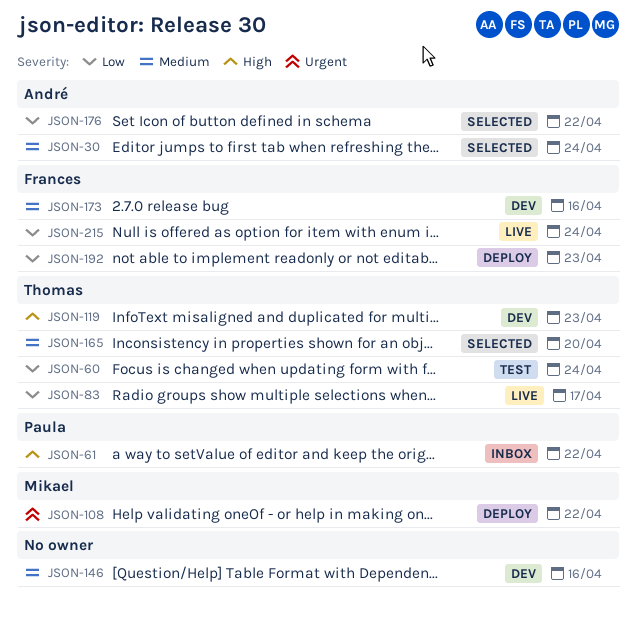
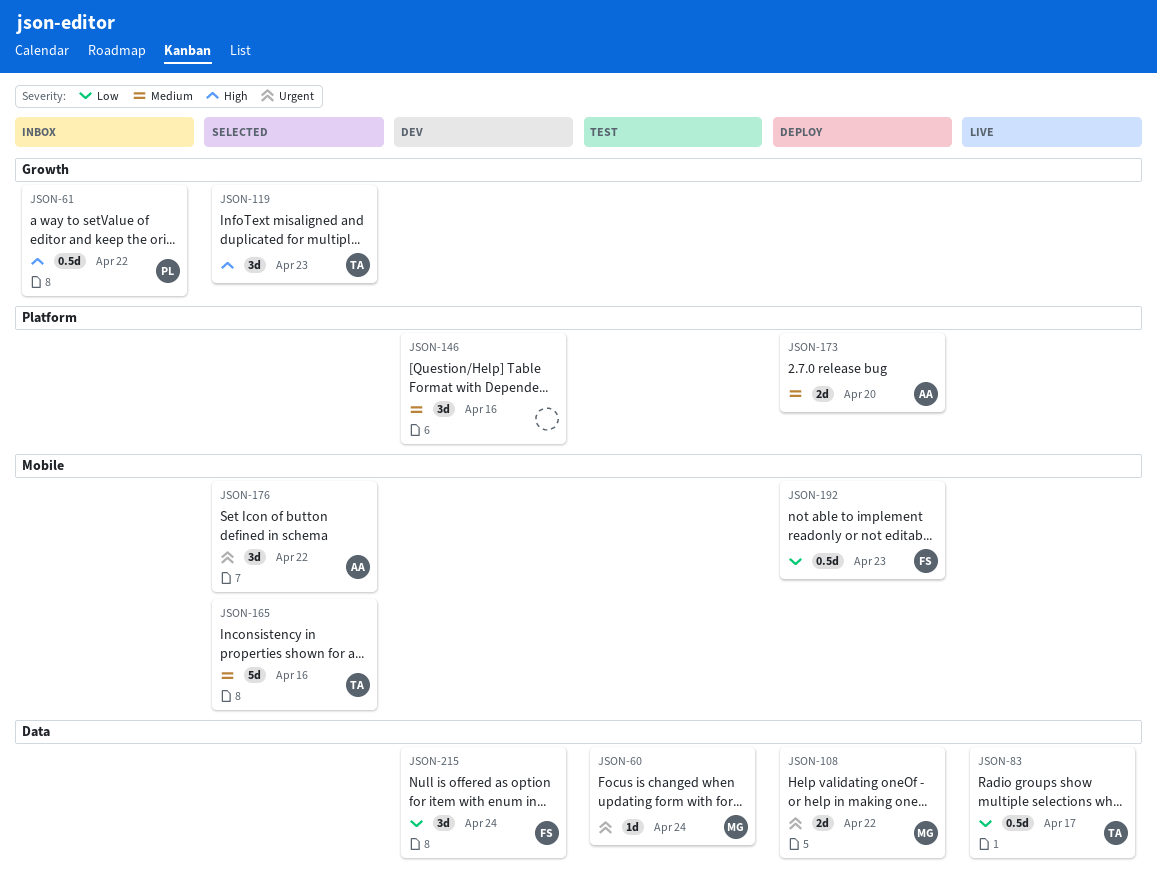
JSON-30: present -> none
JSON-60, owner: Thomas -> Mikael
JSON-60, priority: Low -> Urgent
JSON-119, status: Dev -> Selected
JSON-165, due: Apr 20 -> Apr 16
JSON-173, status: Dev -> Deploy
JSON-173, owner: Frances -> André
JSON-173, due: Apr 16 -> Apr 20
JSON-176, priority: Low -> Urgent
JSON-215, status: Live -> Dev

